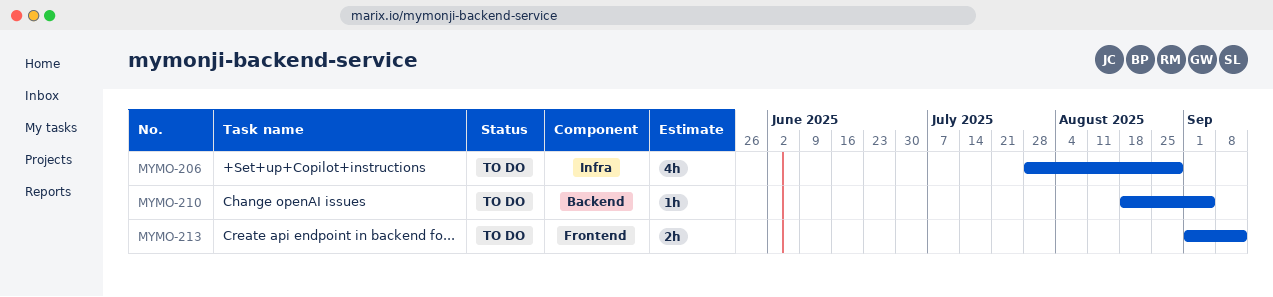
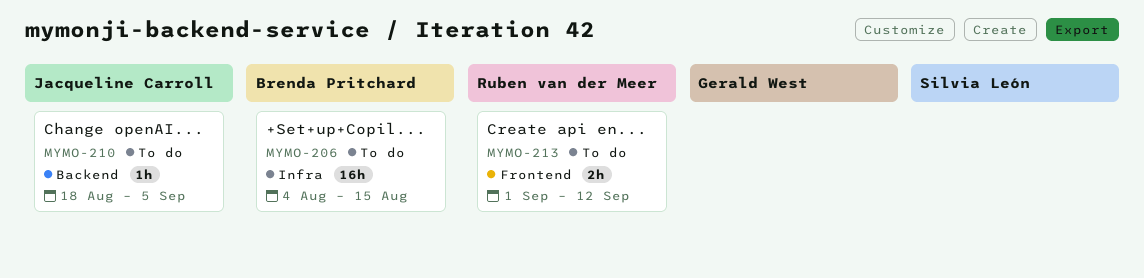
MYMO-206, estimate: 4h -> 16h
MYMO-206, start: Jul 28 -> Aug 4
MYMO-206, due: Aug 29 -> Aug 15

